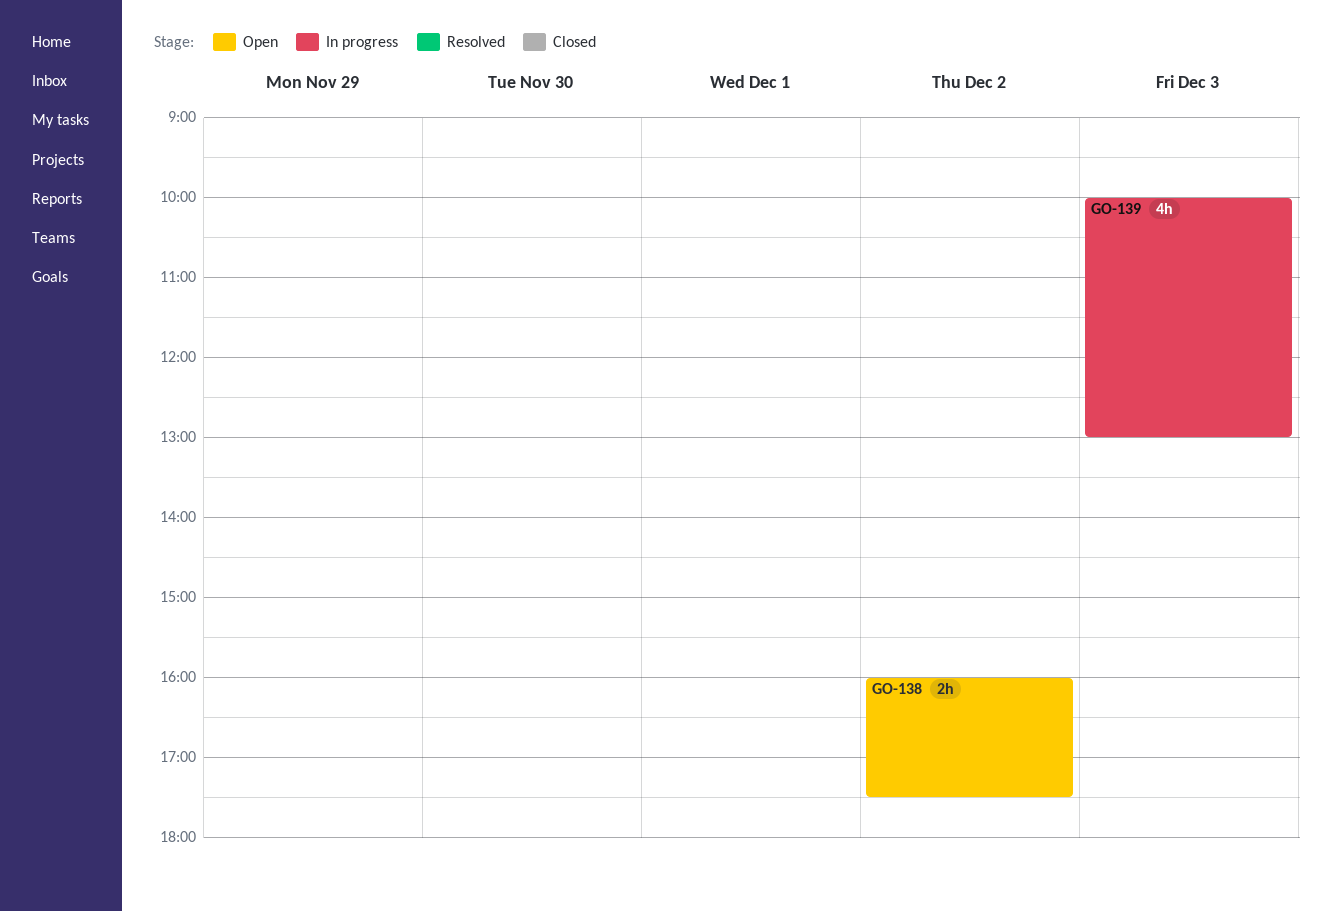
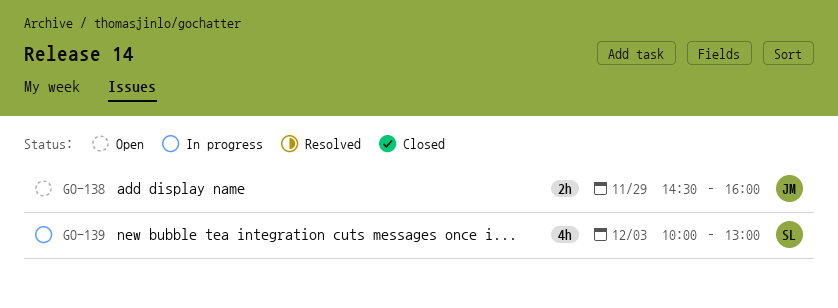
GO-138, day: Dec 2 -> Nov 29
GO-138, begins: 16:00 -> 14:30
GO-138, ends: 17:30 -> 16:00

